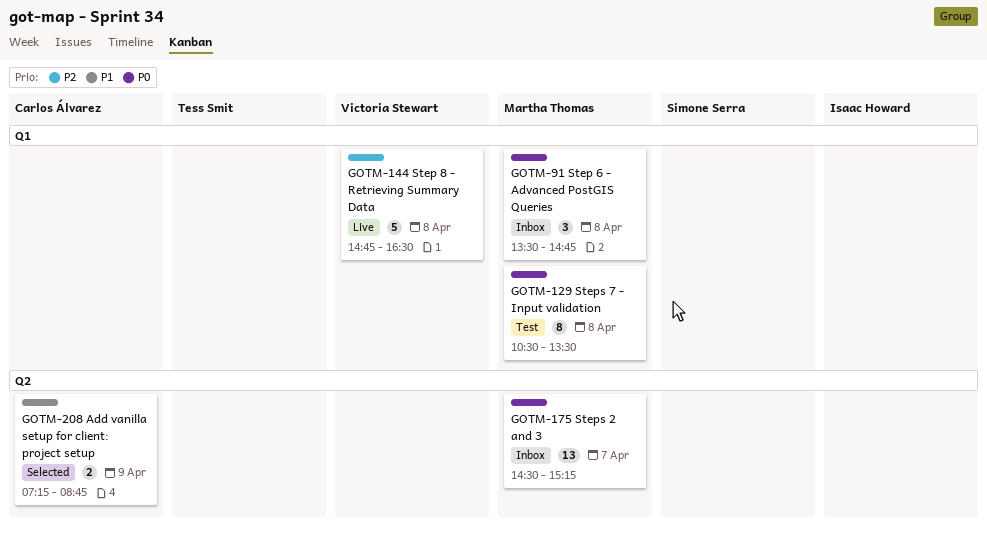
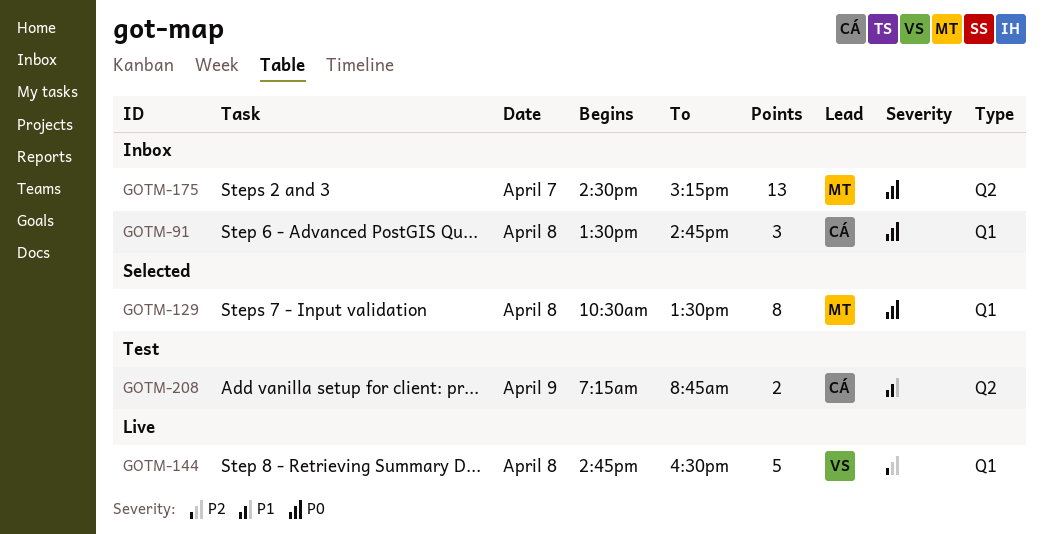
GOTM-91, owner: Martha Thomas -> Carlos Álvarez
GOTM-129, status: Test -> Selected
GOTM-208, status: Selected -> Test

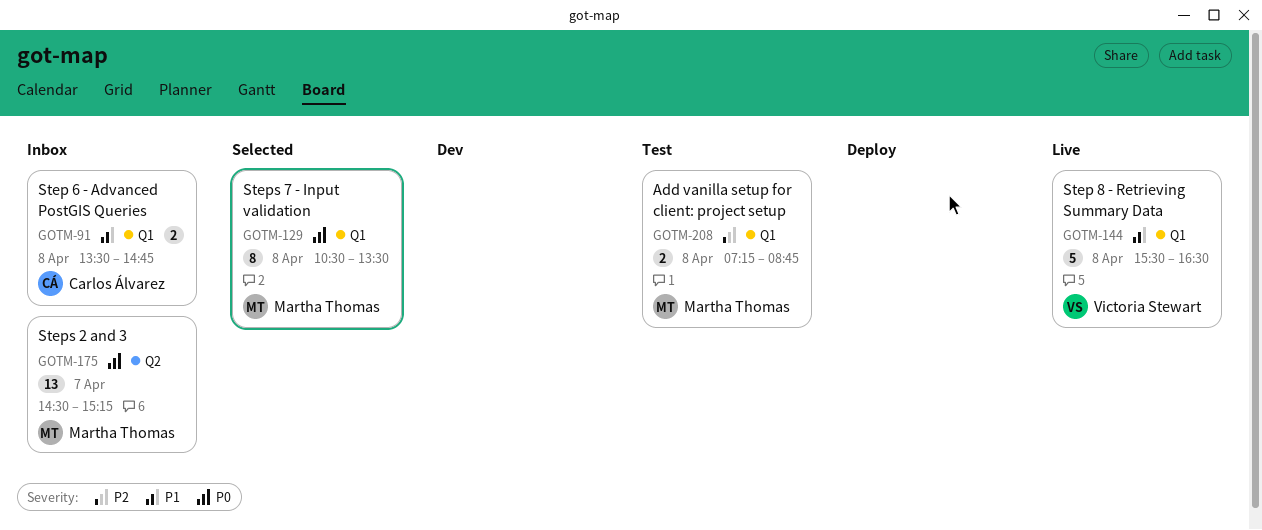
GOTM-91, priority: P0 -> P1
GOTM-91, estimate: 3 -> 2
GOTM-144, priority: P2 -> P1
GOTM-144, begins: 14:45 -> 15:30
GOTM-208, owner: Carlos Álvarez -> Martha Thomas
GOTM-208, priority: P1 -> P2
GOTM-208, label: Q2 -> Q1
GOTM-208, day: Apr 9 -> Apr 8

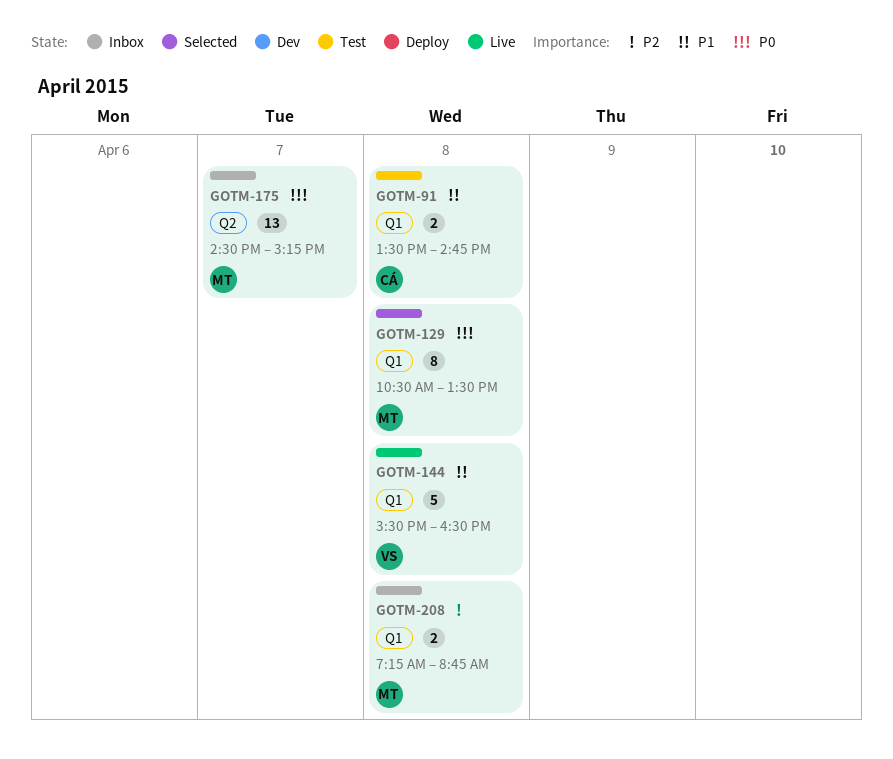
GOTM-91, status: Inbox -> Test
GOTM-208, status: Test -> Inbox

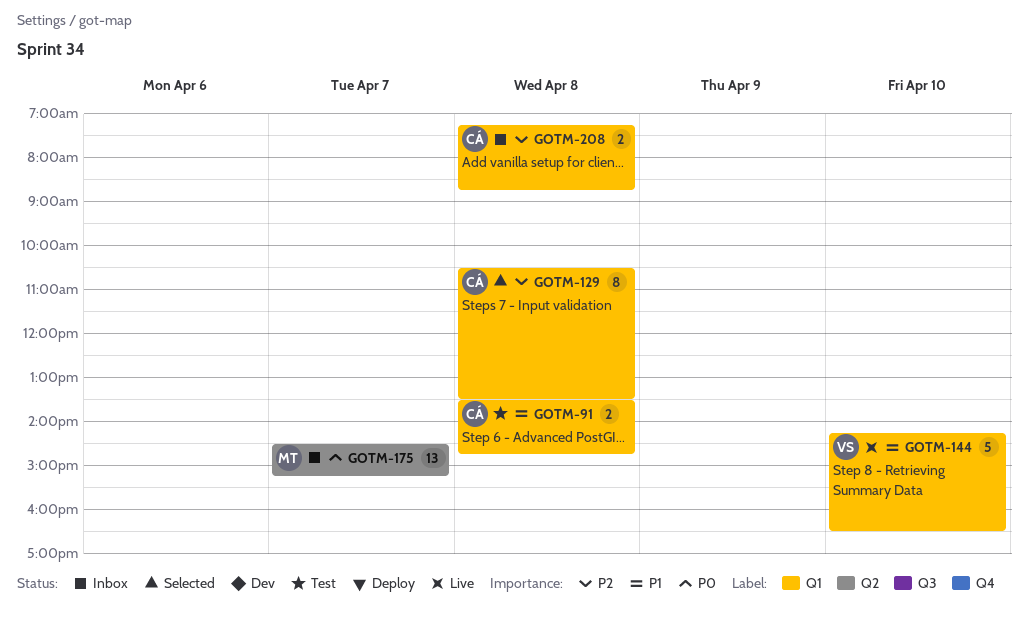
GOTM-129, owner: MT -> CÁ
GOTM-129, priority: P0 -> P2
GOTM-144, day: Apr 8 -> Apr 10
GOTM-144, begins: 15:30 -> 14:15
GOTM-208, owner: MT -> CÁ

